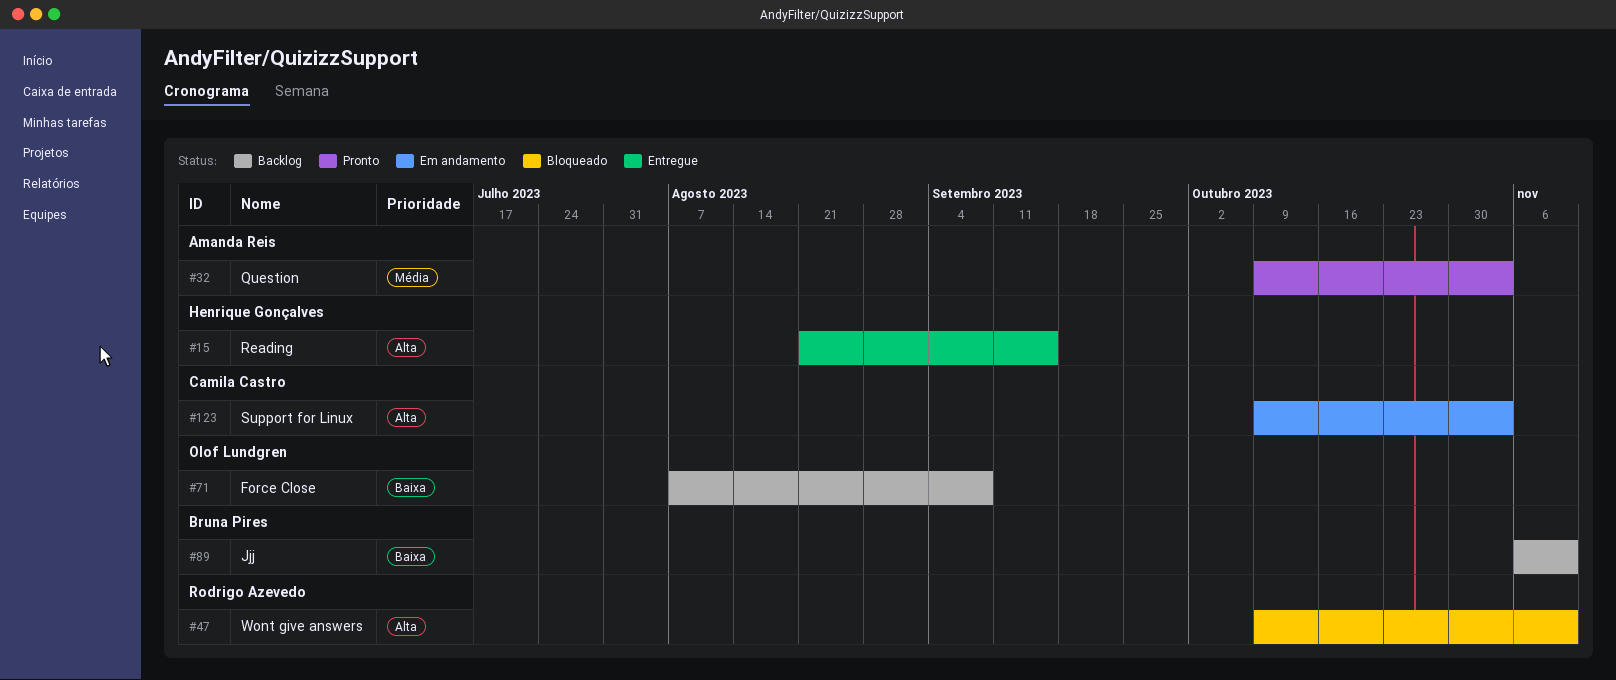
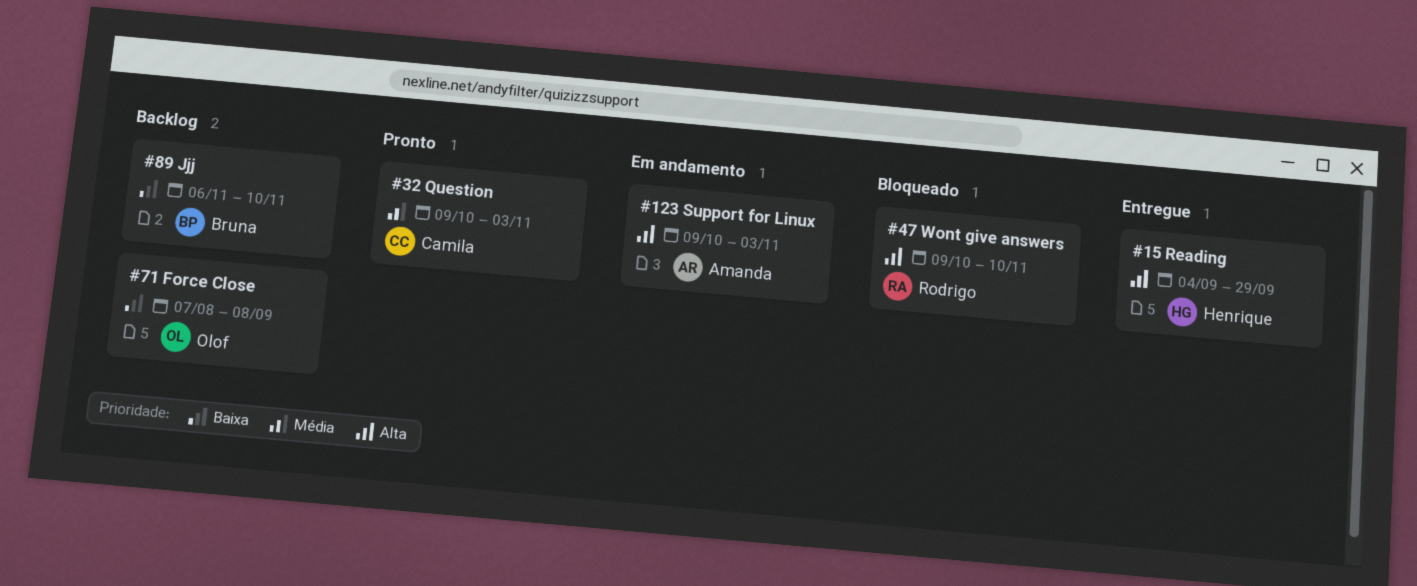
#15, start: Aug 21 -> Sep 4
#15, due: Sep 15 -> Sep 29
#32, owner: Amanda Reis -> Camila Castro
#123, owner: Camila Castro -> Amanda Reis

